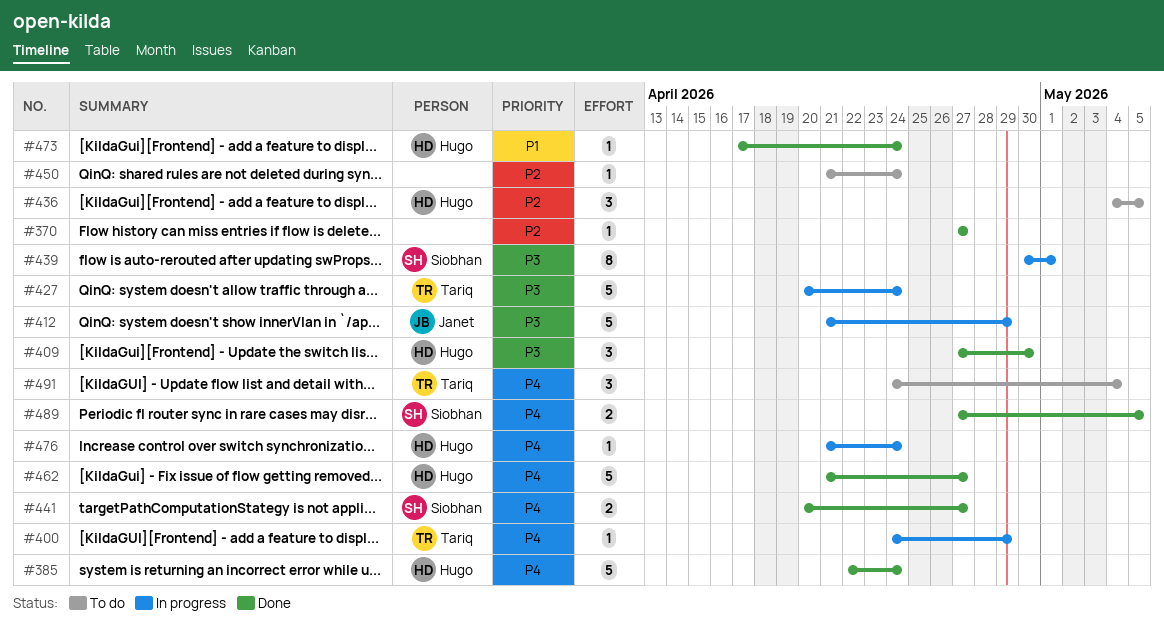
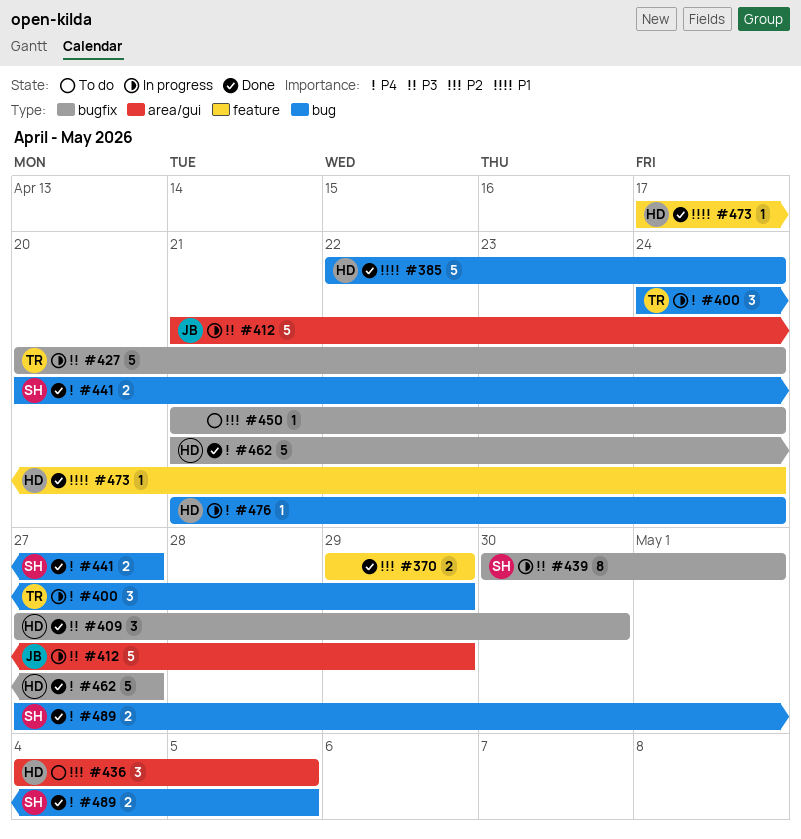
#370, estimate: 1 -> 2
#370, start: Apr 27 -> Apr 29
#370, due: Apr 27 -> Apr 29
#385, priority: P4 -> P1
#400, estimate: 1 -> 3
#491: present -> none

